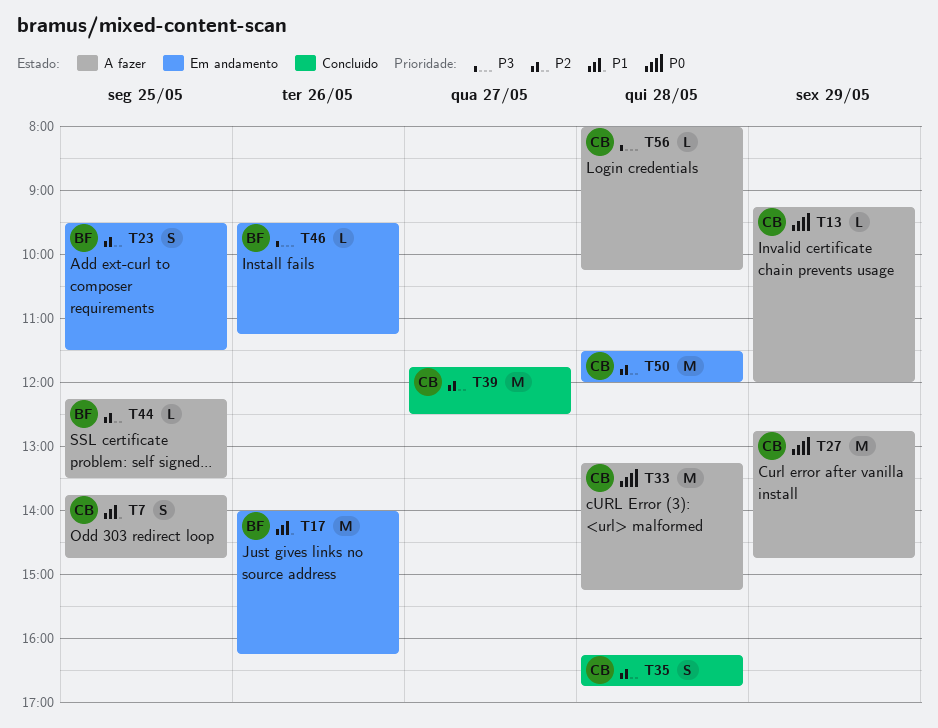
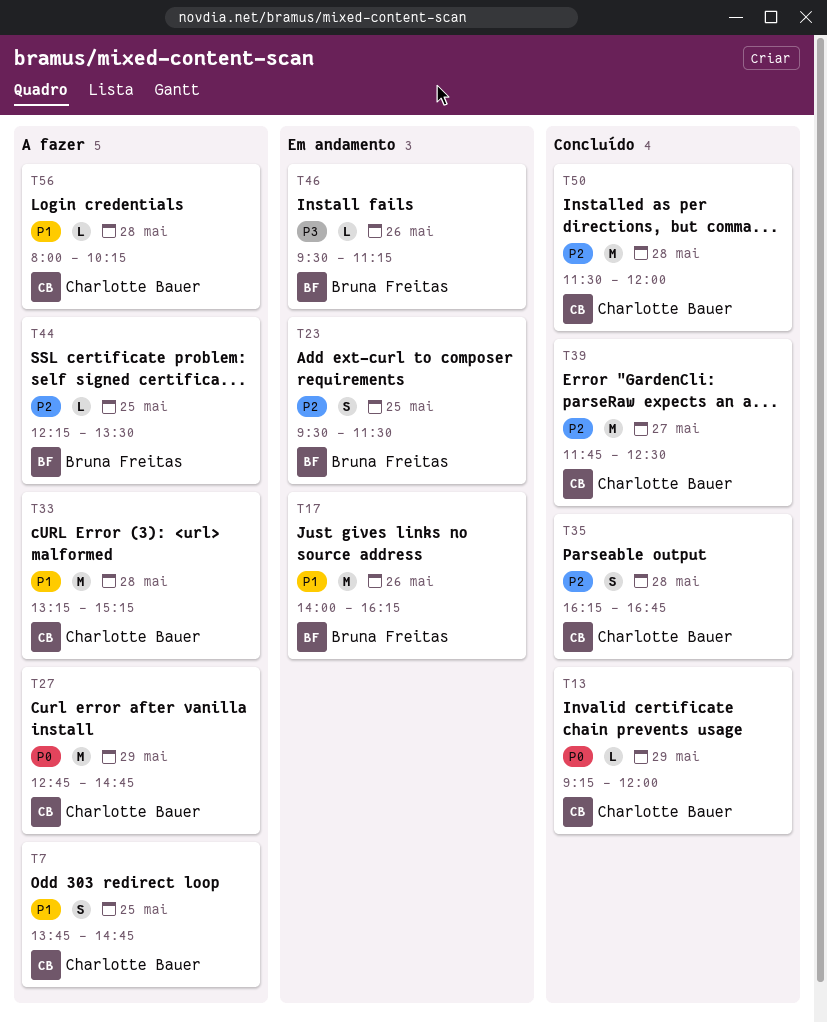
T13, status: A fazer -> Concluído
T33, priority: P0 -> P1
T50, status: Em andamento -> Concluído
T56, priority: P3 -> P1

